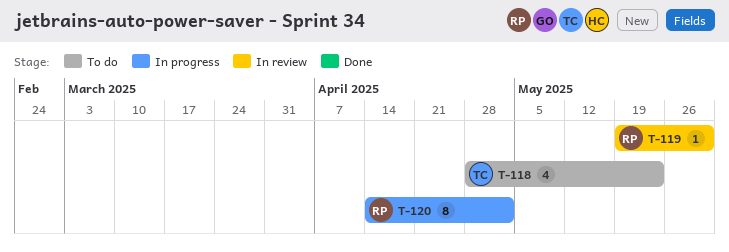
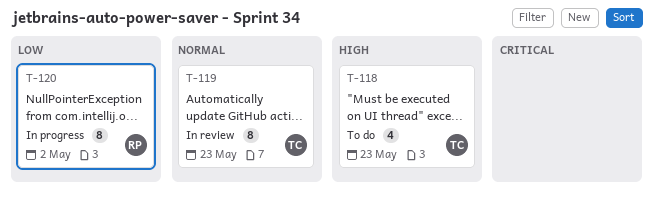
T-119, owner: RP -> TC
T-119, estimate: 1 -> 8
T-119, due: May 30 -> May 23

